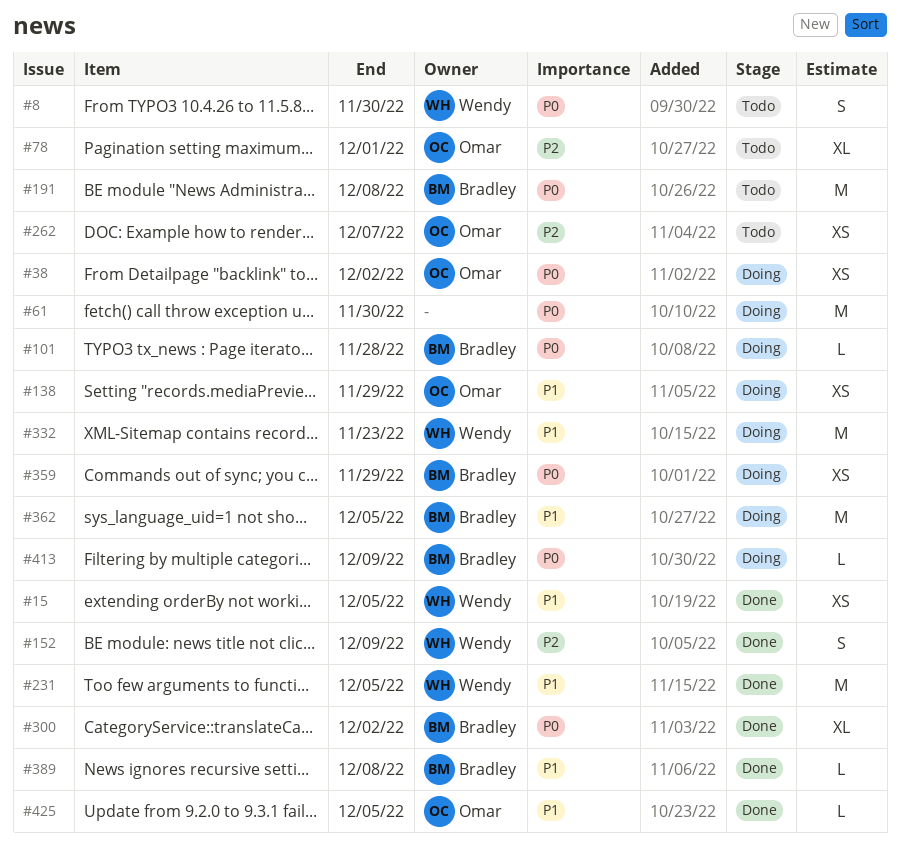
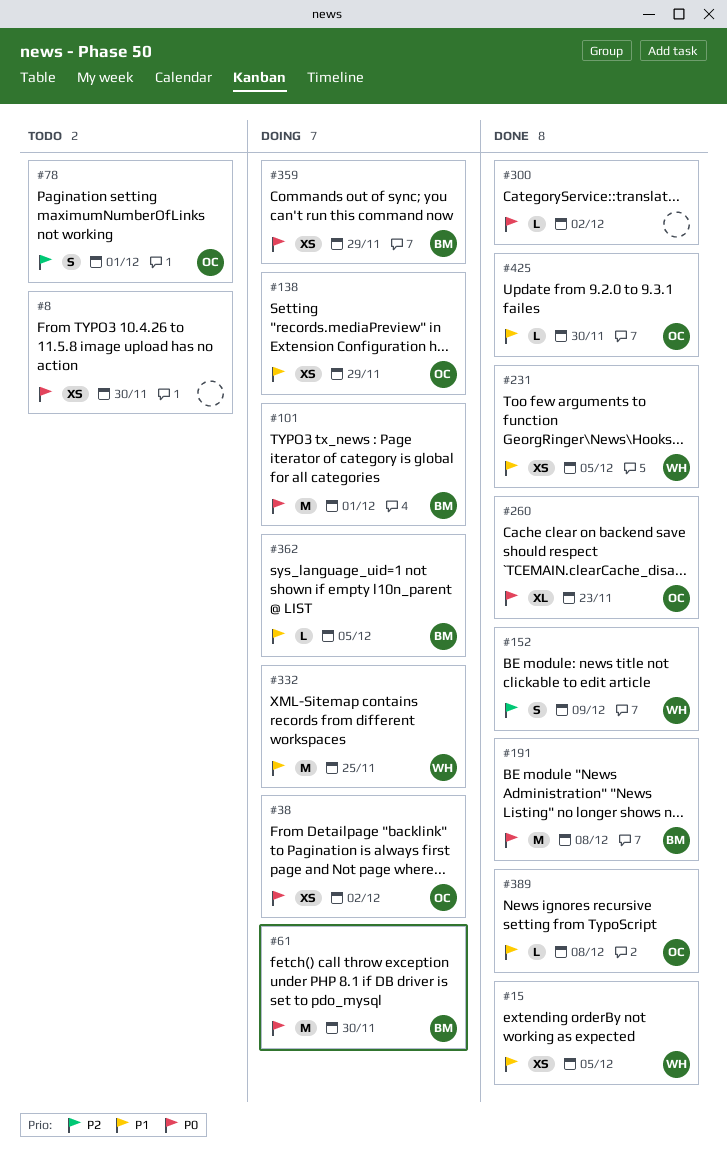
#8, owner: Wendy -> none
#8, estimate: S -> XS
#61, owner: none -> Bradley
#78, estimate: XL -> S
#101, estimate: L -> M
#101, due: Nov 28 -> Dec 1
#191, status: Todo -> Done
#231, estimate: M -> XS
#260: none -> present
#262: present -> none
#300, owner: Bradley -> none
#300, estimate: XL -> L
#332, due: Nov 23 -> Nov 25
#362, estimate: M -> L
#389, owner: Bradley -> Omar
#413: present -> none
#425, due: Dec 5 -> Nov 30

